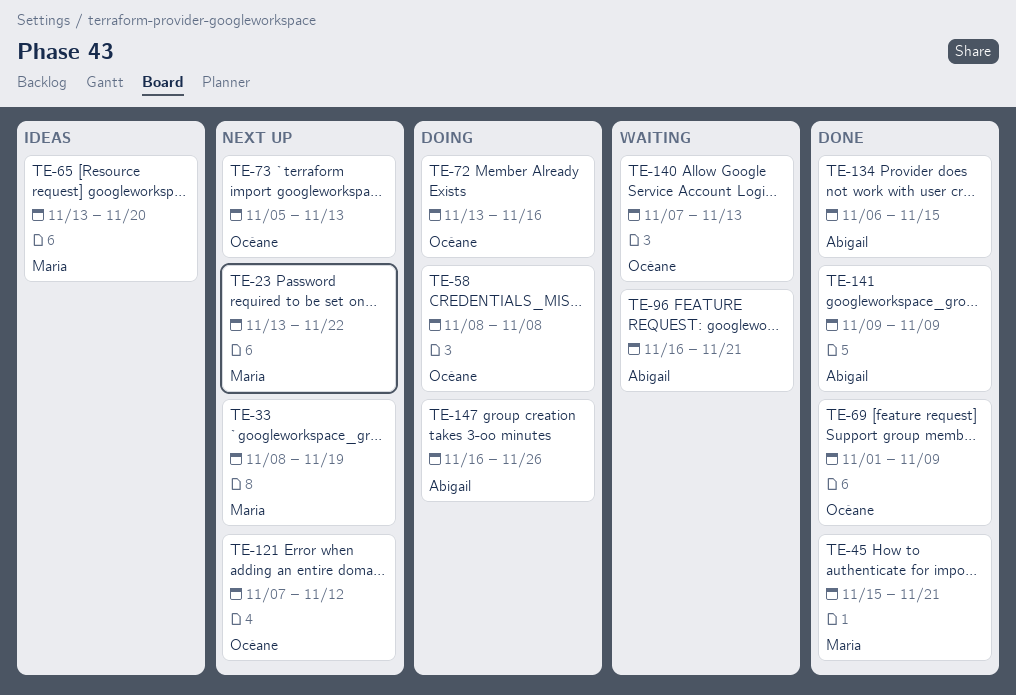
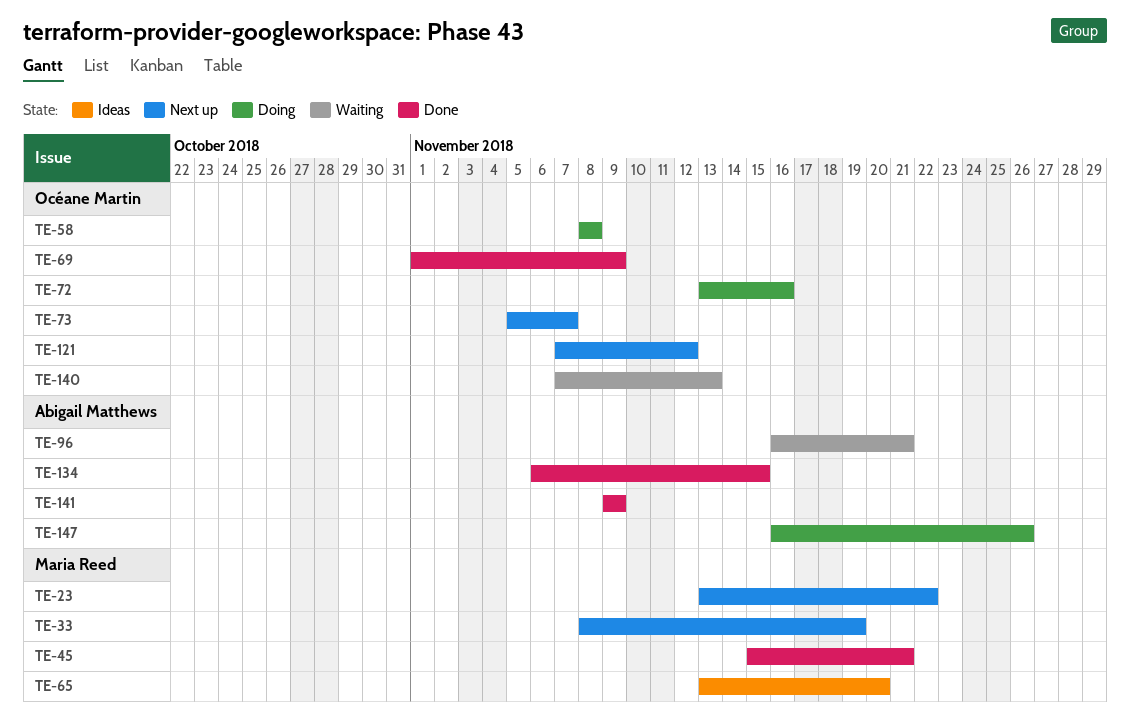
TE-73, due: Nov 13 -> Nov 7

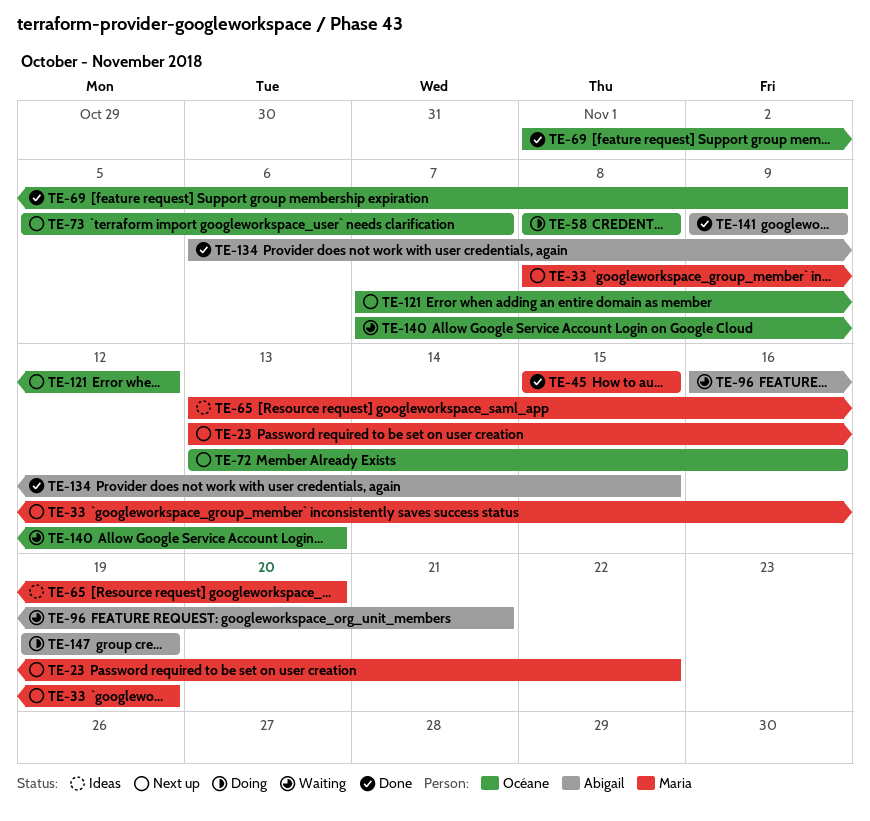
TE-45, due: Nov 21 -> Nov 15
TE-72, status: Doing -> Next up
TE-147, start: Nov 16 -> Nov 19
TE-147, due: Nov 26 -> Nov 19

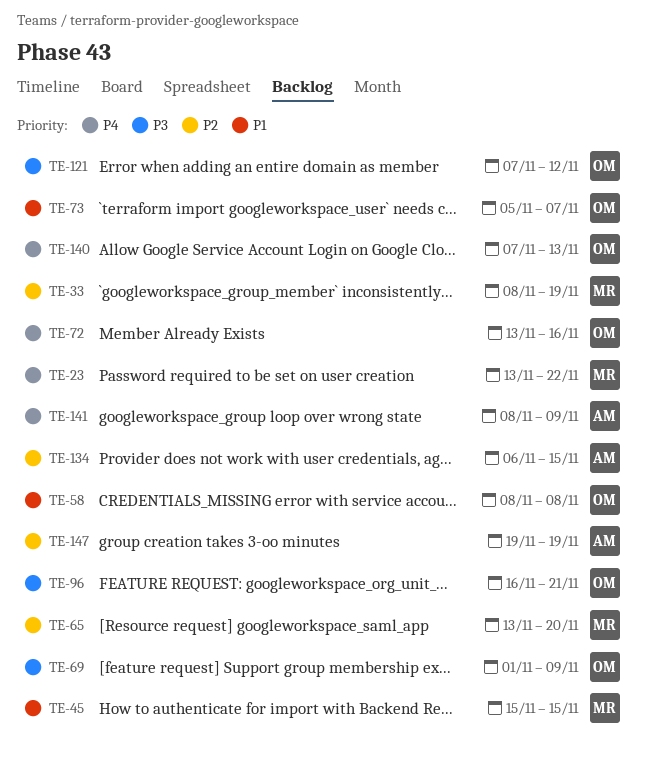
TE-96, owner: Abigail -> Océane
TE-141, start: Nov 9 -> Nov 8

